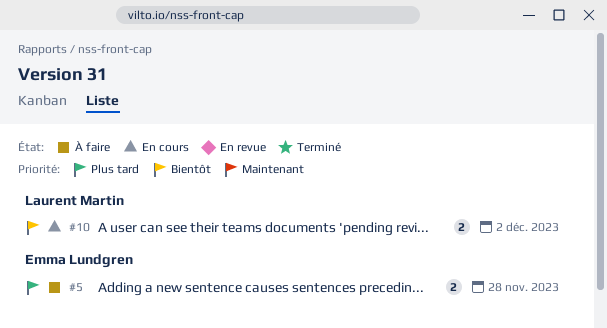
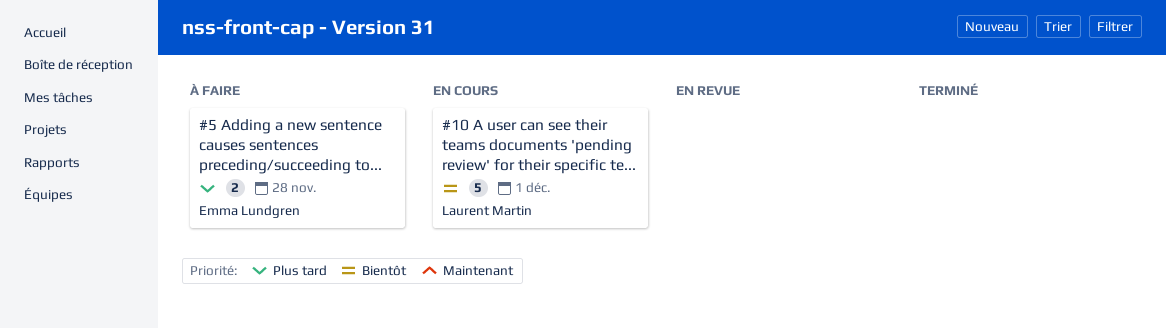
#10, estimate: 2 -> 5
#10, due: Dec 2 -> Dec 1

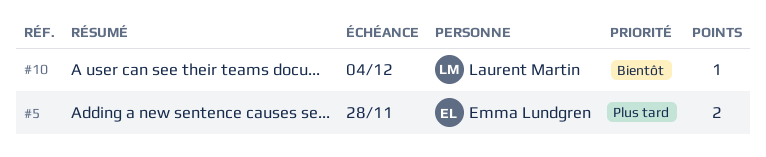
#10, estimate: 5 -> 1
#10, due: Dec 1 -> Dec 4

